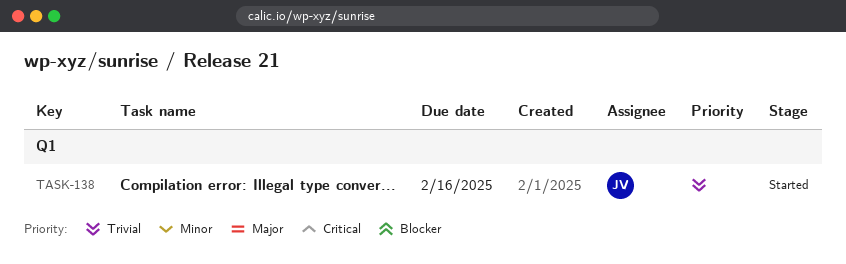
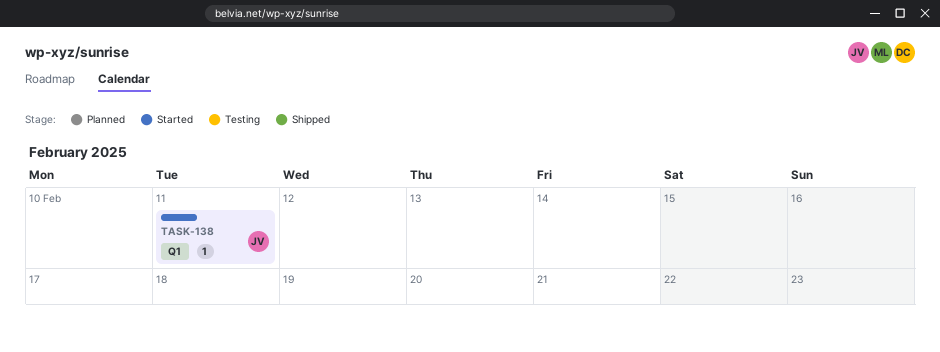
TASK-138, due: Feb 16 -> Feb 11

